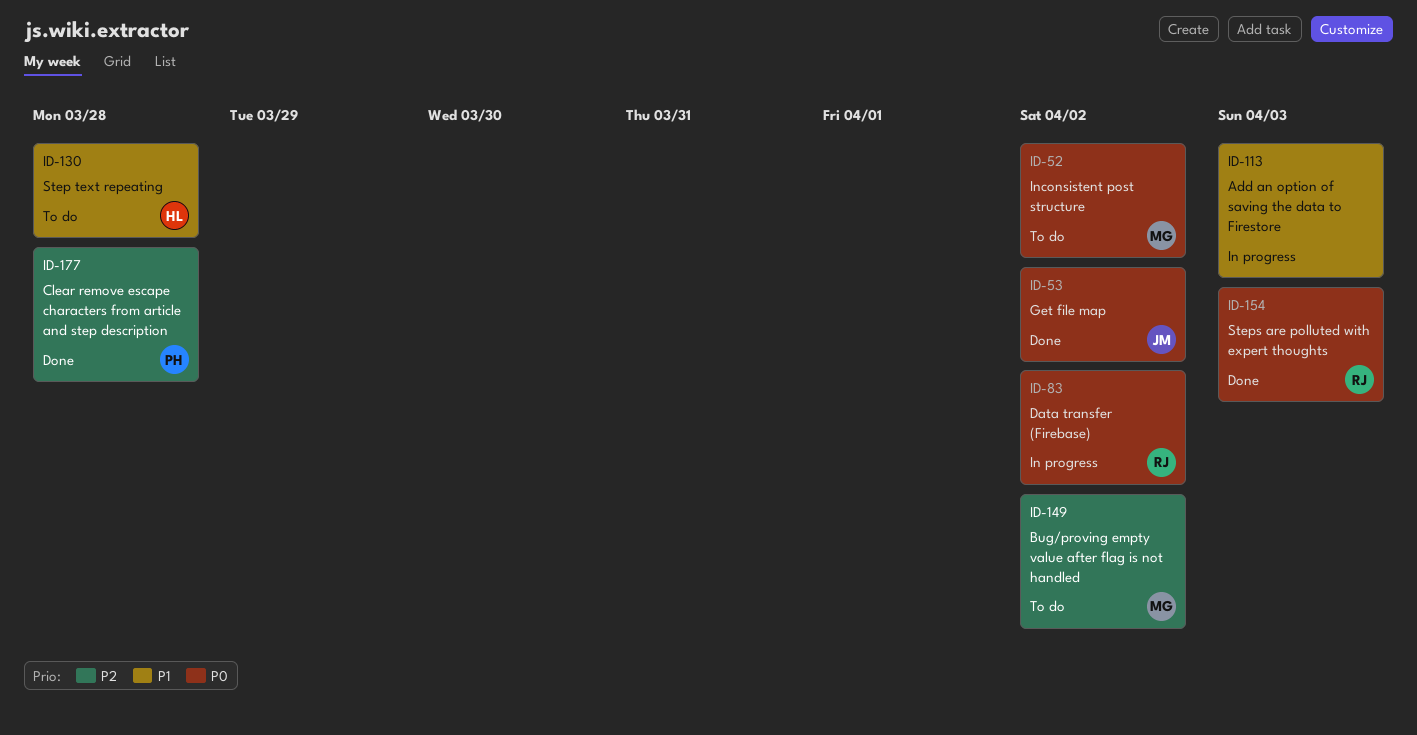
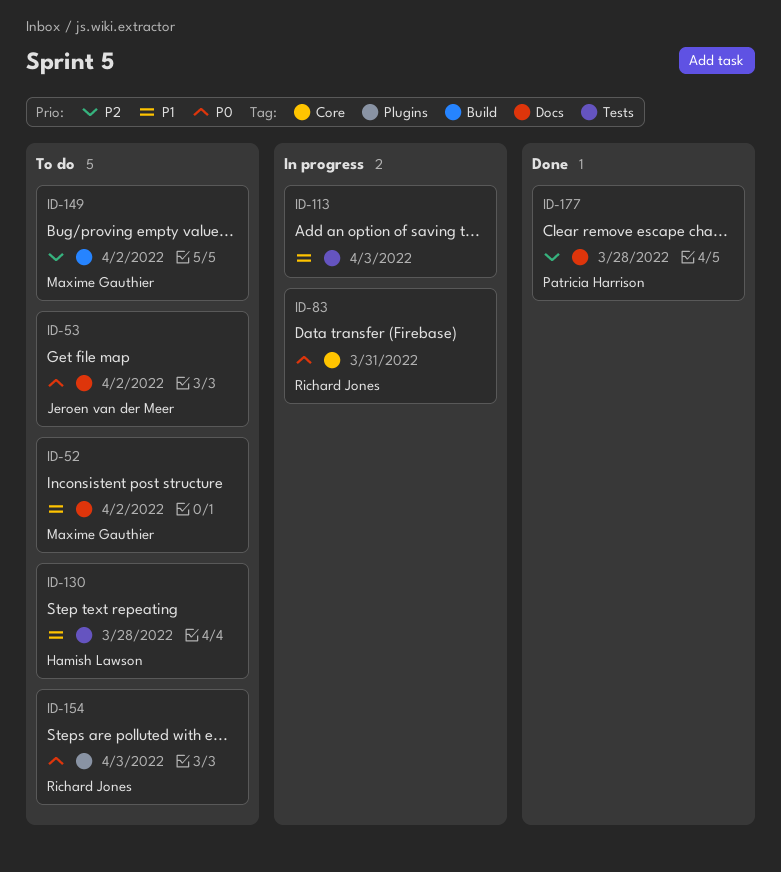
ID-52, priority: P0 -> P1
ID-53, status: Done -> To do
ID-83, due: Apr 2 -> Mar 31
ID-154, status: Done -> To do

